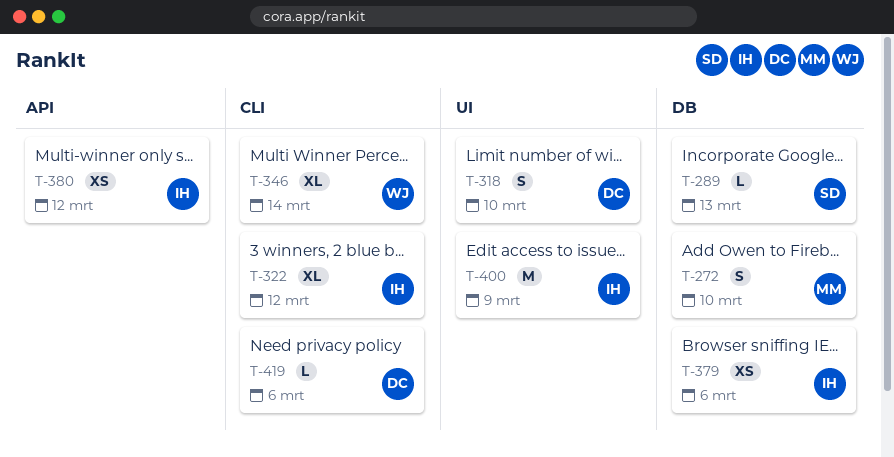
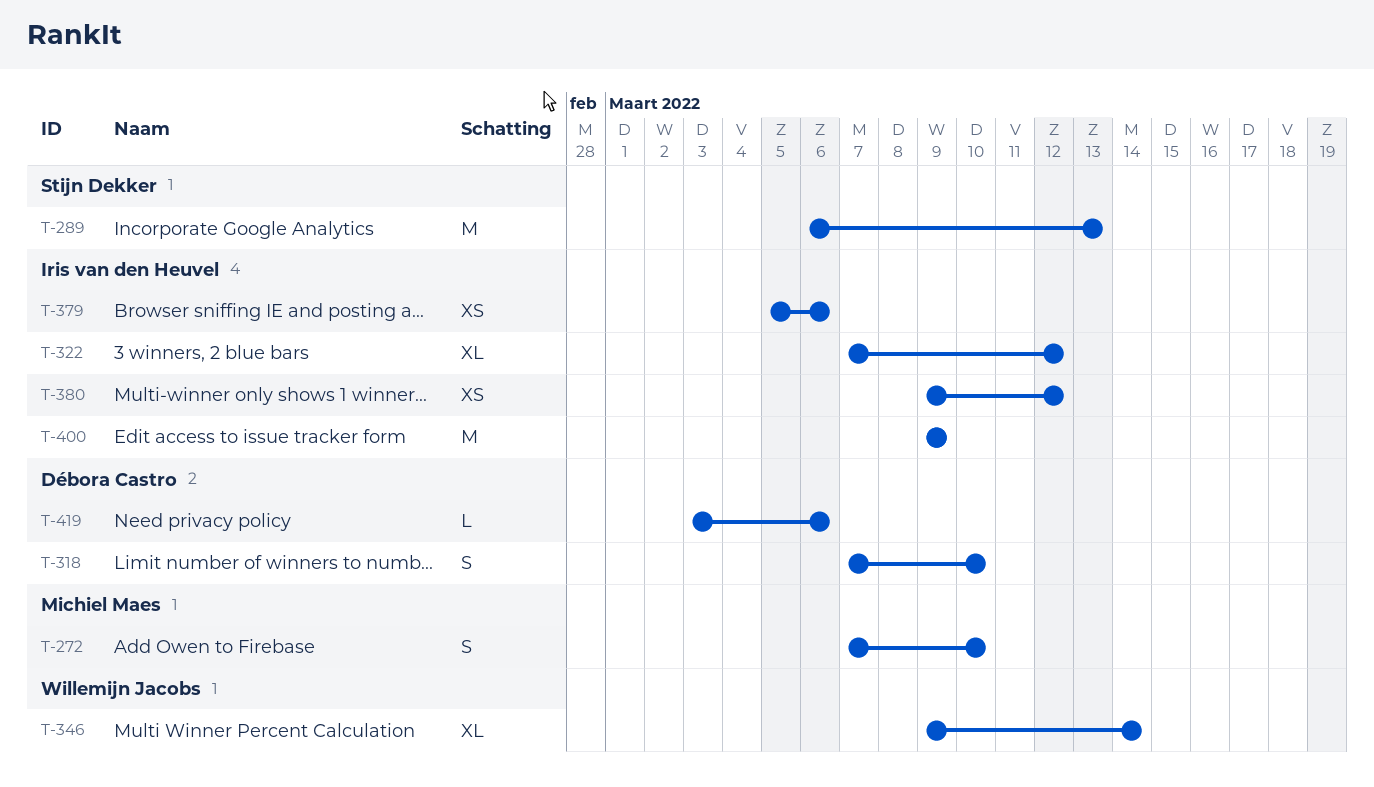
T-289, estimate: L -> M

